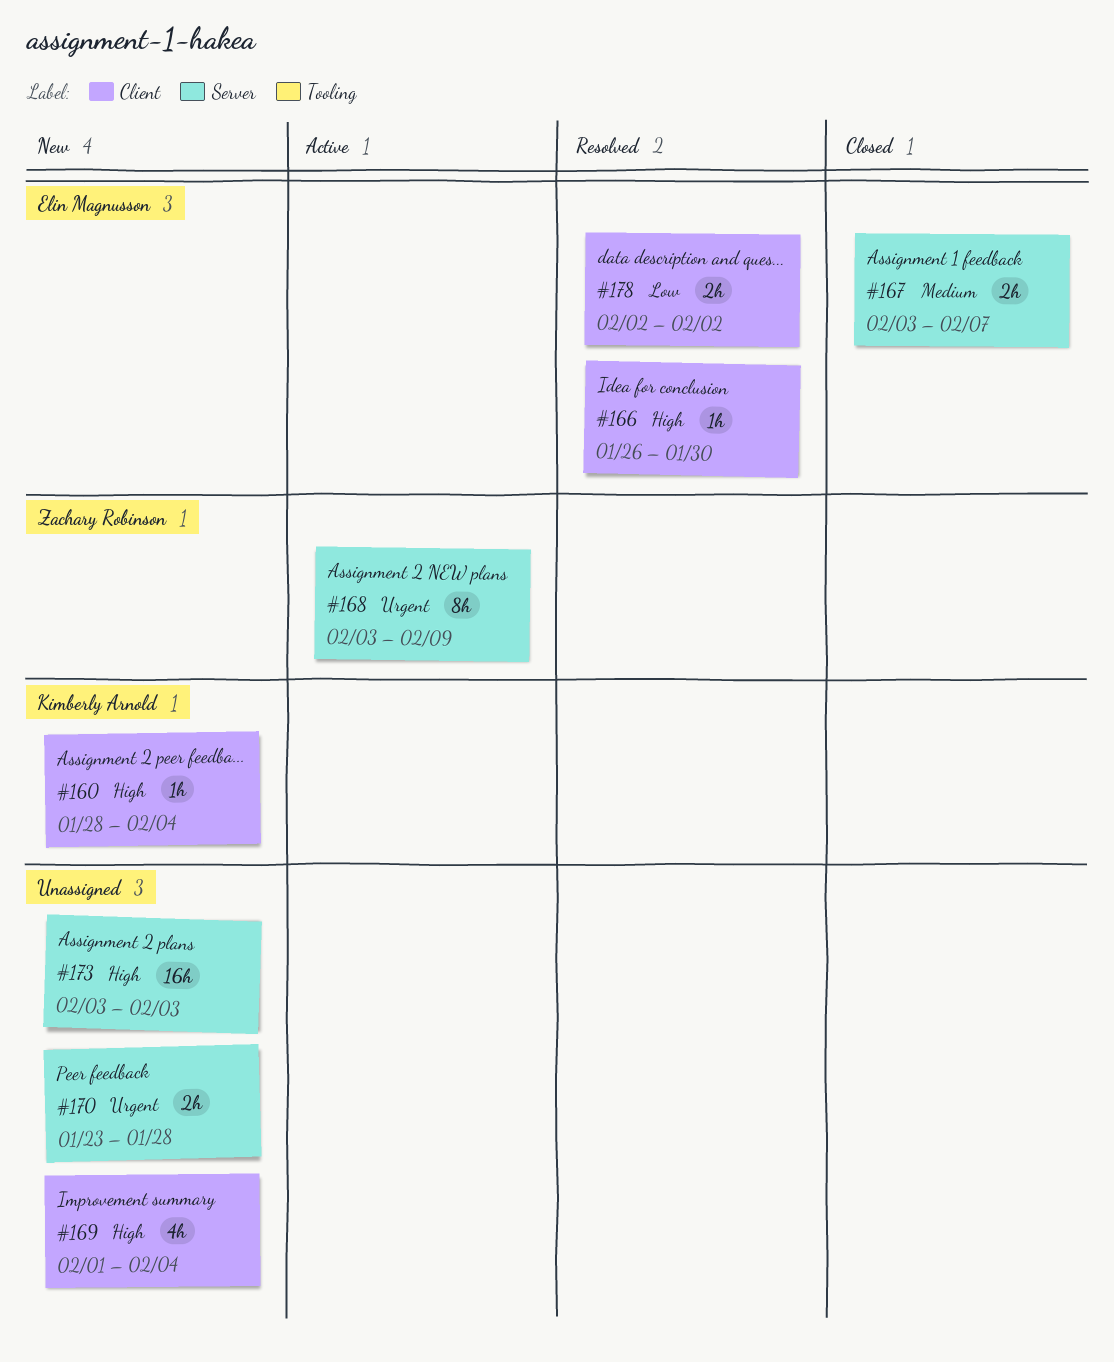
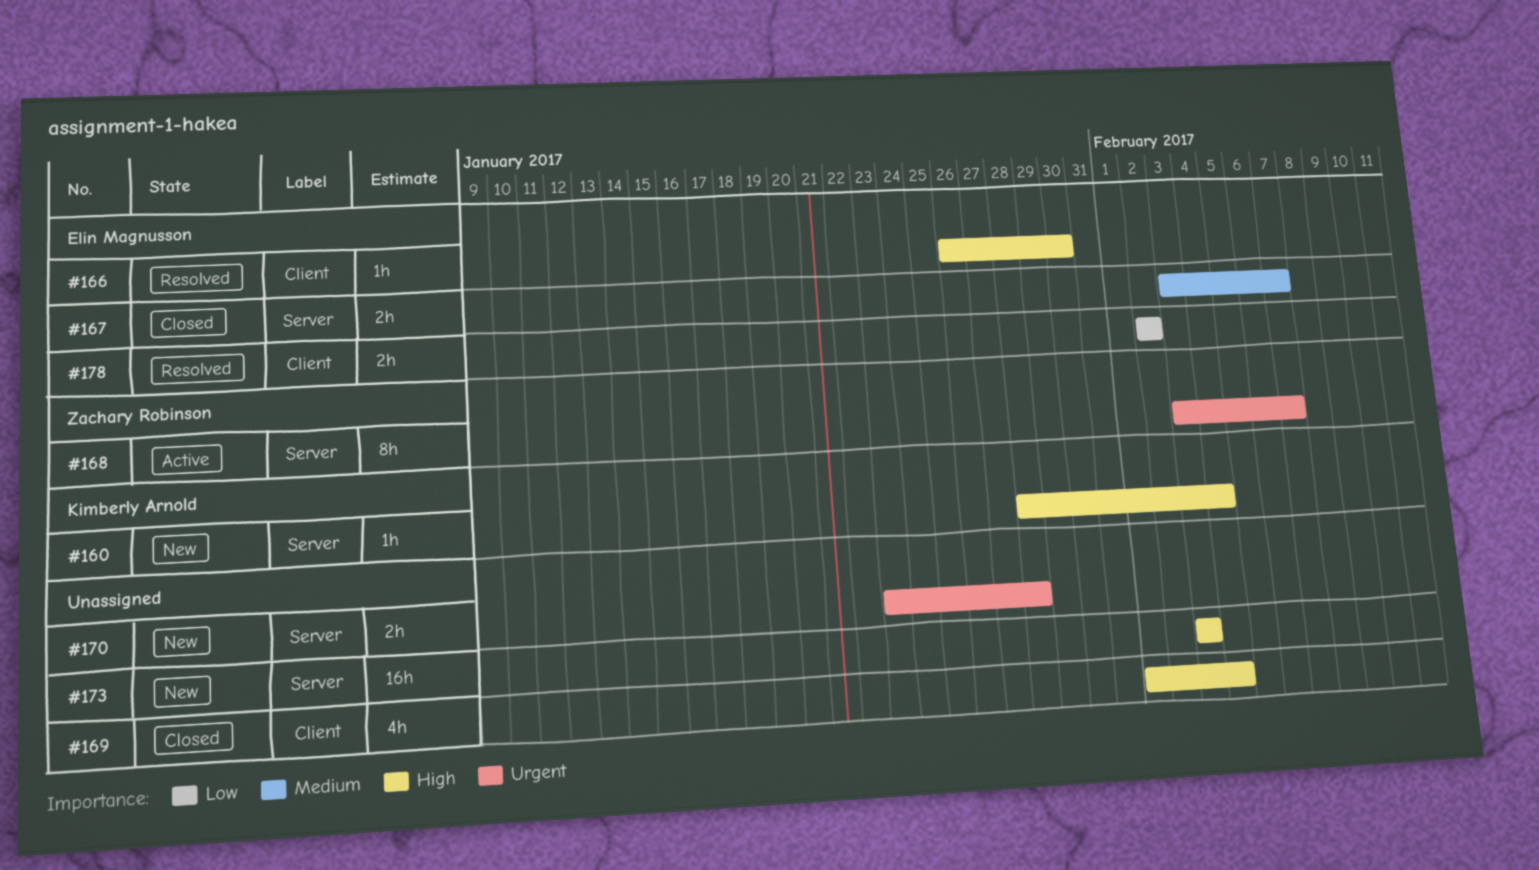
#160, label: Client -> Server
#168, due: Feb 9 -> Feb 7
#169, status: New -> Closed

